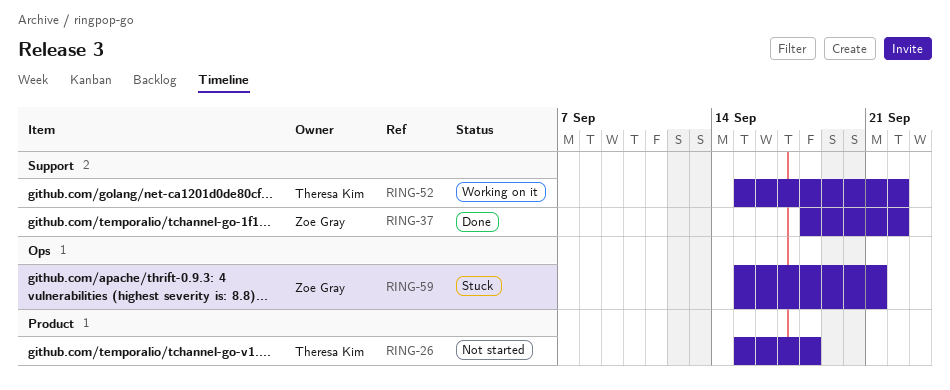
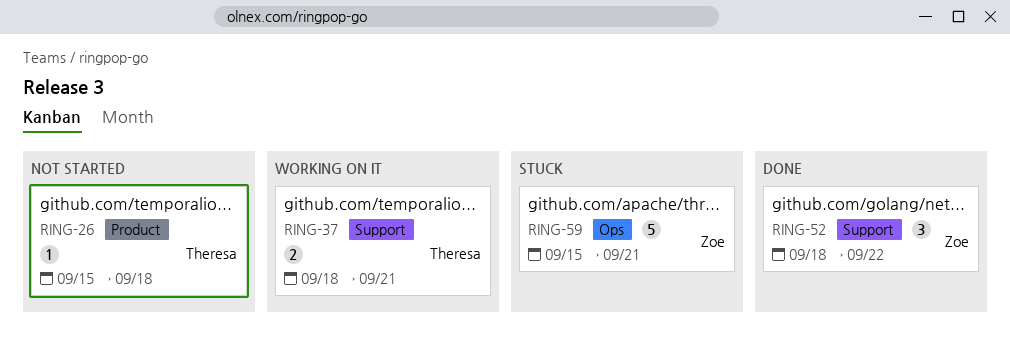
RING-37, status: Done -> Working on it
RING-37, owner: Zoe Gray -> Theresa Kim
RING-37, due: Sep 22 -> Sep 21
RING-52, status: Working on it -> Done
RING-52, owner: Theresa Kim -> Zoe Gray
RING-52, start: Sep 15 -> Sep 18

